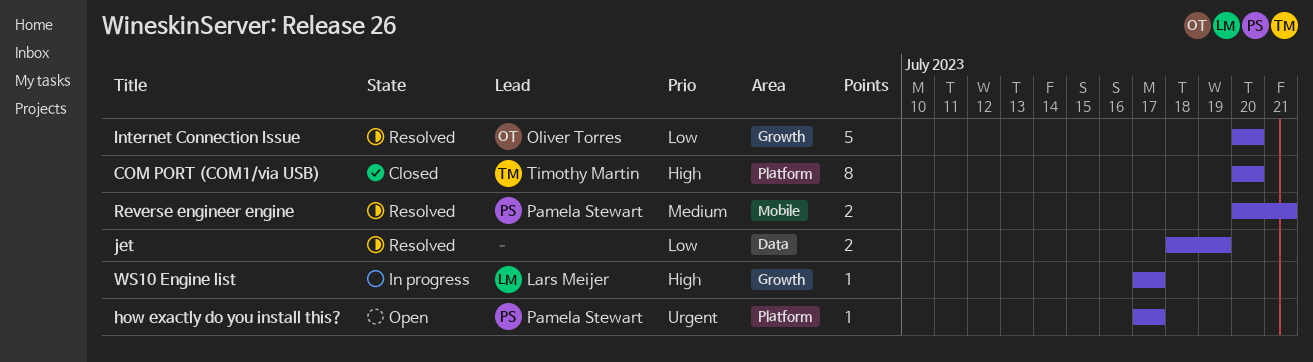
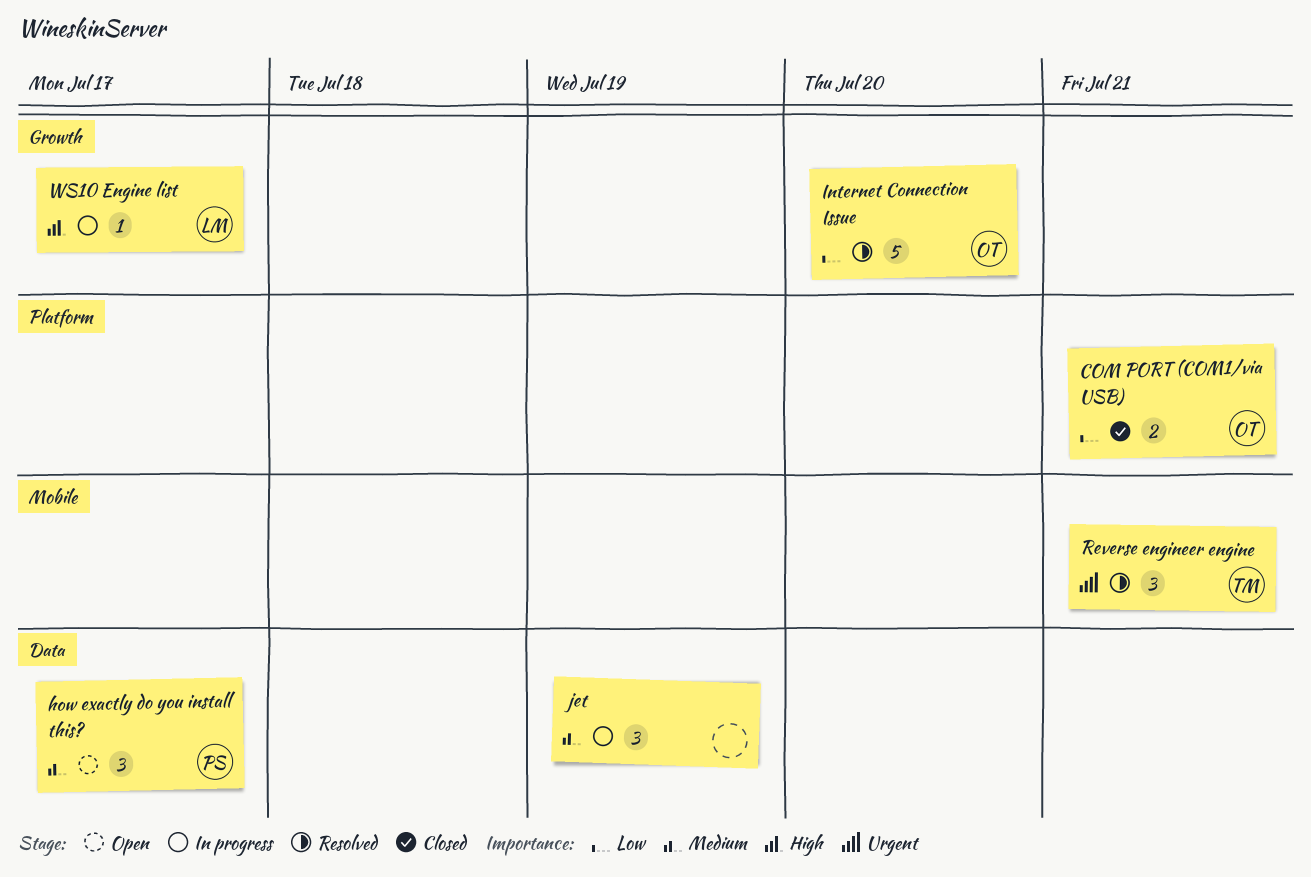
COM PORT (COM1/via USB), owner: Timothy Martin -> Oliver Torres
COM PORT (COM1/via USB), priority: High -> Low
COM PORT (COM1/via USB), estimate: 8 -> 2
COM PORT (COM1/via USB), due: Jul 20 -> Jul 21
how exactly do you install this?, priority: Urgent -> Medium
how exactly do you install this?, label: Platform -> Data
how exactly do you install this?, estimate: 1 -> 3
jet, status: Resolved -> In progress
jet, priority: Low -> Medium
jet, estimate: 2 -> 3
Reverse engineer engine, owner: Pamela Stewart -> Timothy Martin
Reverse engineer engine, priority: Medium -> Urgent
Reverse engineer engine, estimate: 2 -> 3

